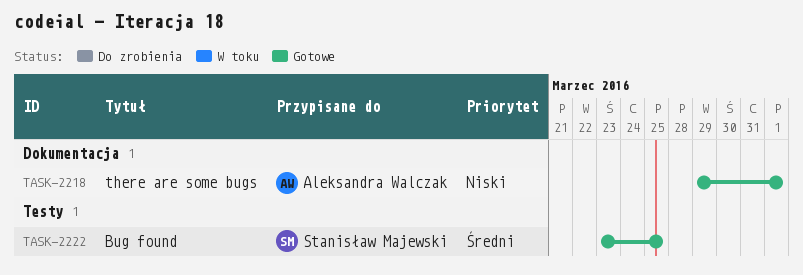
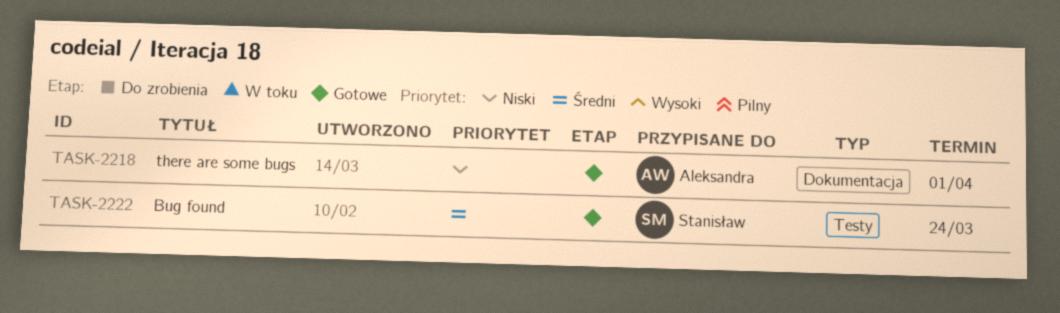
TASK-2222, due: Mar 25 -> Mar 24

